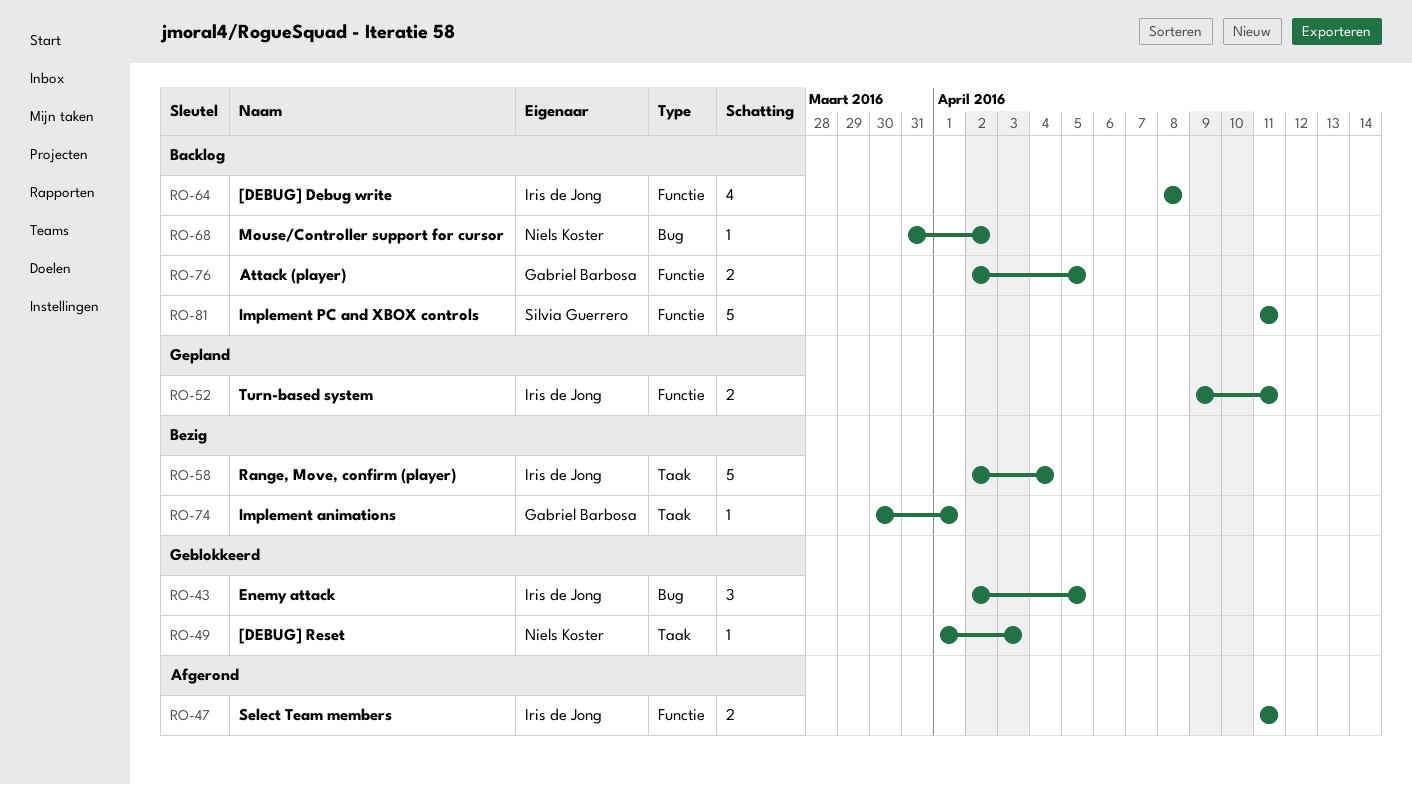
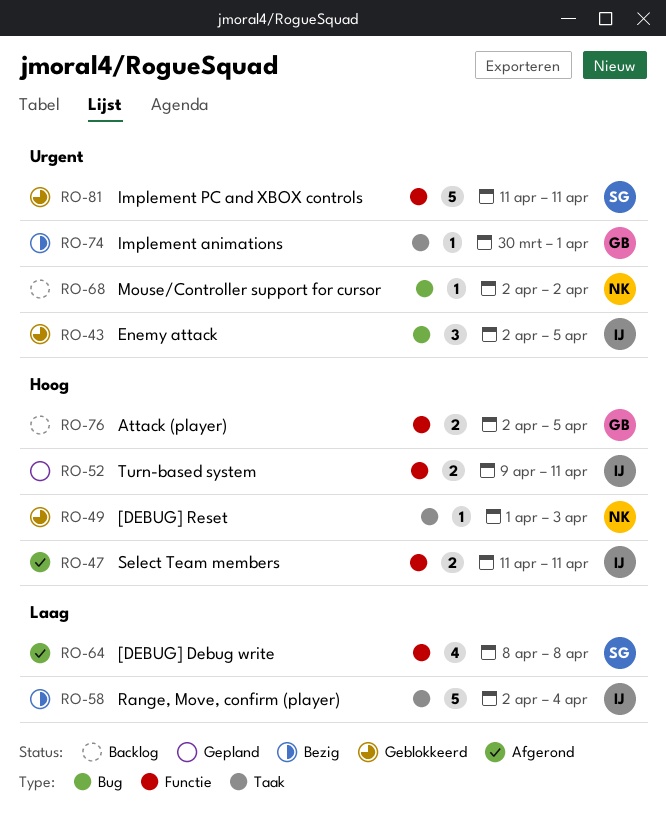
RO-64, status: Backlog -> Afgerond
RO-64, owner: Iris de Jong -> Silvia Guerrero
RO-68, start: Mar 31 -> Apr 2
RO-81, status: Backlog -> Geblokkeerd

